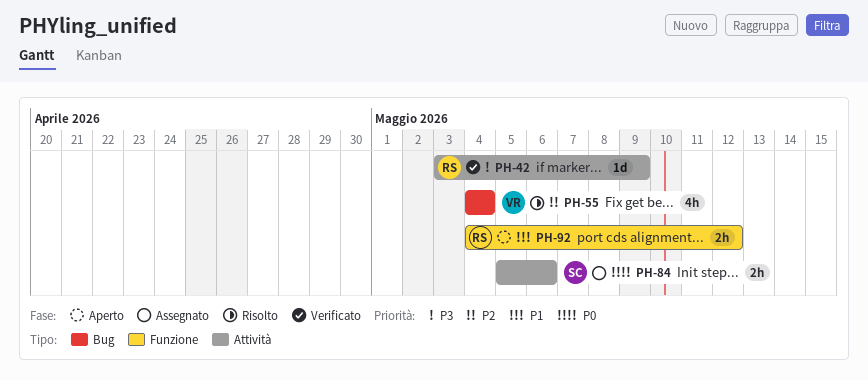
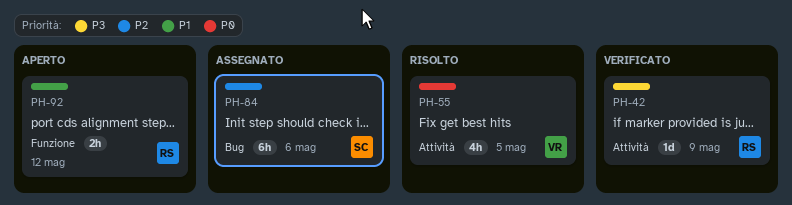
PH-55, priority: P2 -> P0
PH-55, label: Bug -> Attività
PH-55, due: May 4 -> May 5
PH-84, priority: P0 -> P2
PH-84, label: Attività -> Bug
PH-84, estimate: 2h -> 6h

